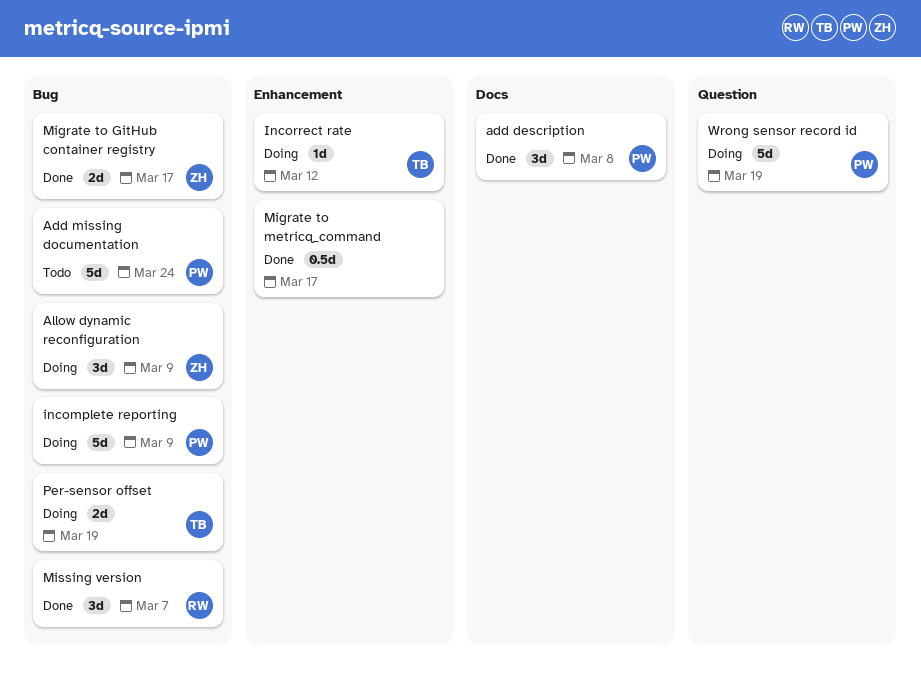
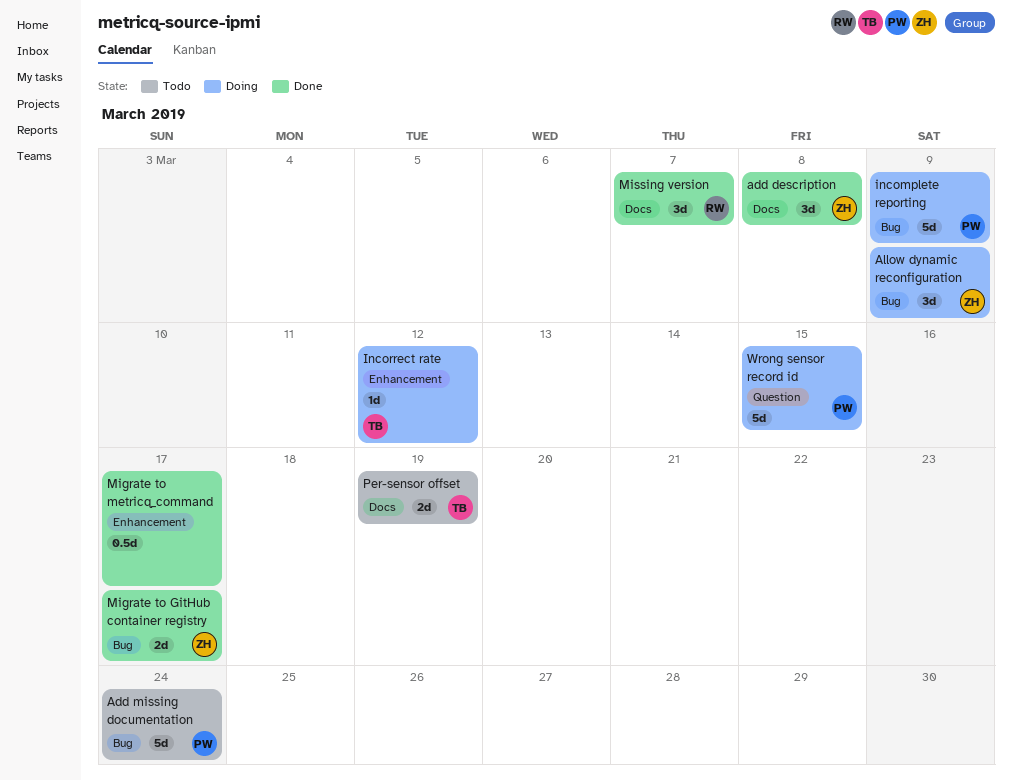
add description, owner: PW -> ZH
Missing version, label: Bug -> Docs
Per-sensor offset, status: Doing -> Todo
Per-sensor offset, label: Bug -> Docs
Wrong sensor record id, due: Mar 19 -> Mar 15

